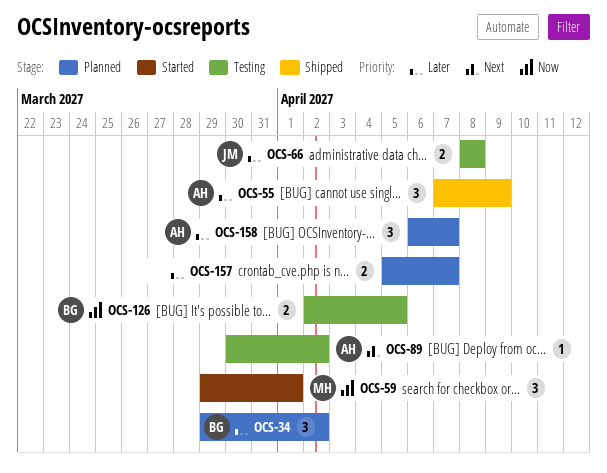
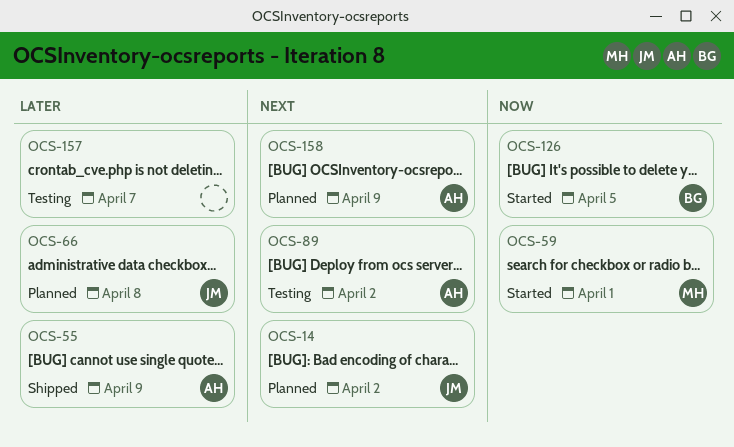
OCS-14: none -> present
OCS-34: present -> none
OCS-66, status: Testing -> Planned
OCS-126, status: Testing -> Started
OCS-157, status: Planned -> Testing
OCS-158, priority: Later -> Next
OCS-158, due: Apr 7 -> Apr 9

